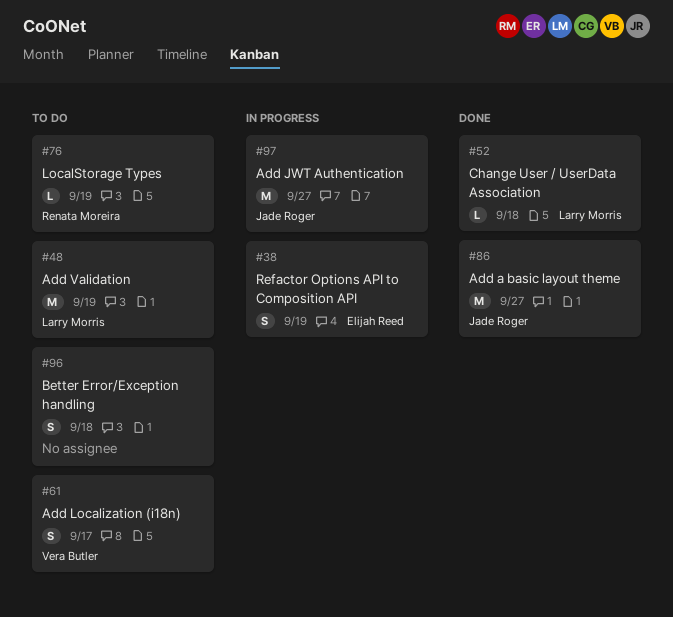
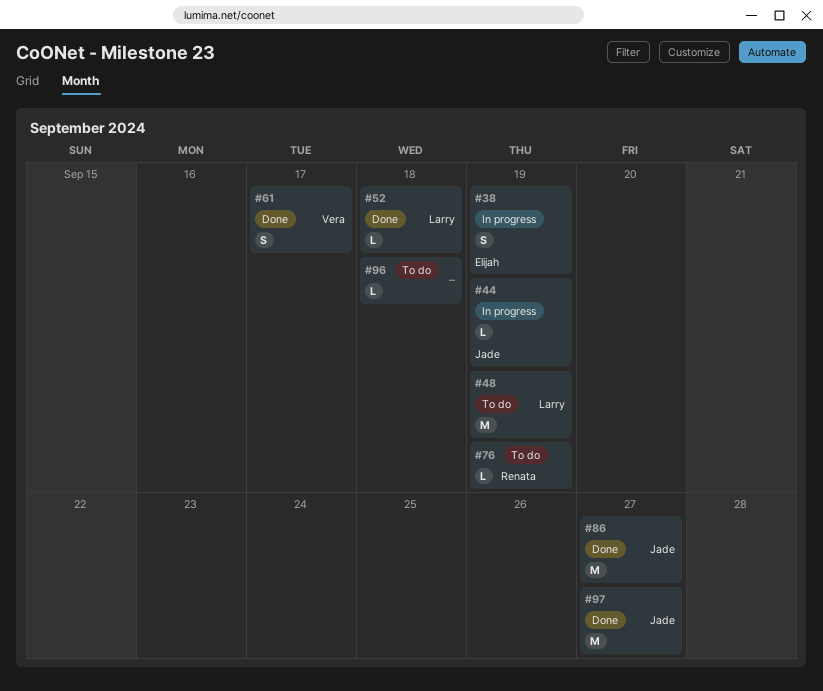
#44: none -> present
#61, status: To do -> Done
#96, estimate: S -> L
#97, status: In progress -> Done

